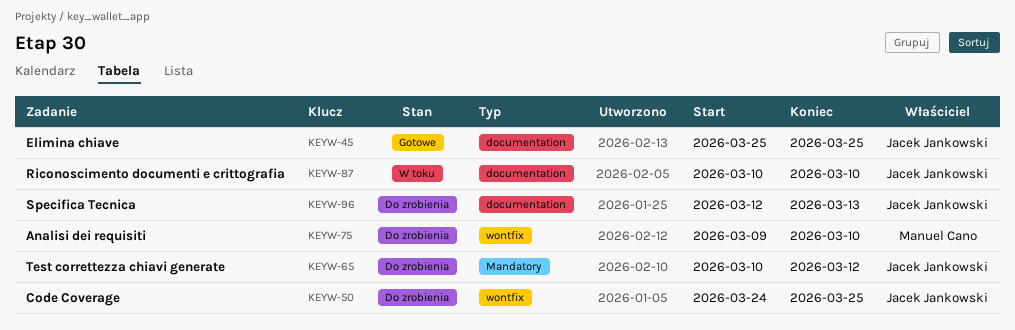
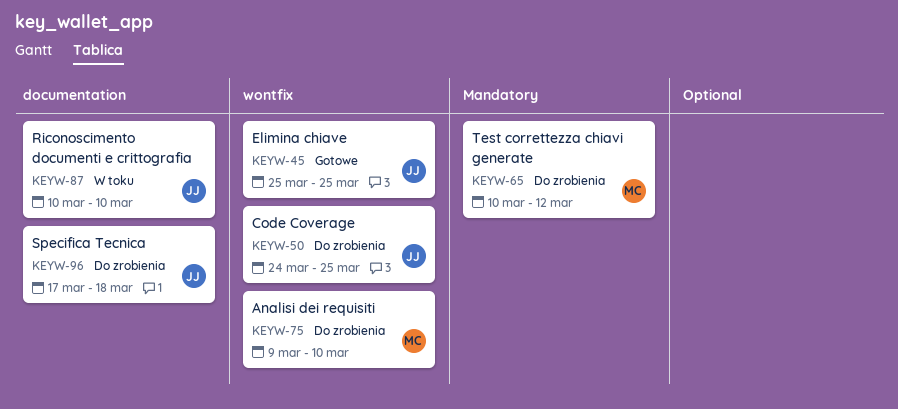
KEYW-45, label: documentation -> wontfix
KEYW-65, owner: Jacek Jankowski -> Manuel Cano
KEYW-96, start: Mar 12 -> Mar 17
KEYW-96, due: Mar 13 -> Mar 18

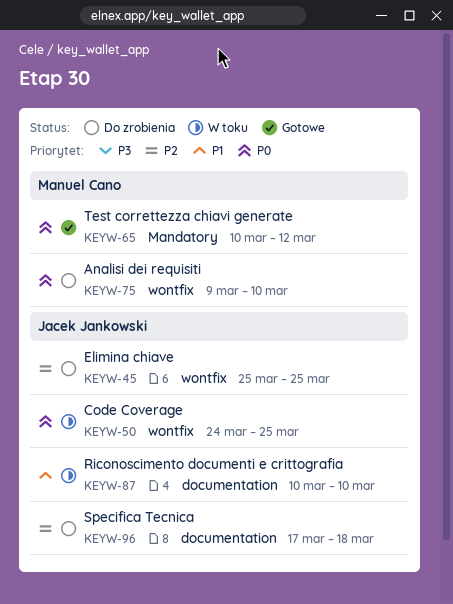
KEYW-45, status: Gotowe -> Do zrobienia
KEYW-50, status: Do zrobienia -> W toku
KEYW-65, status: Do zrobienia -> Gotowe

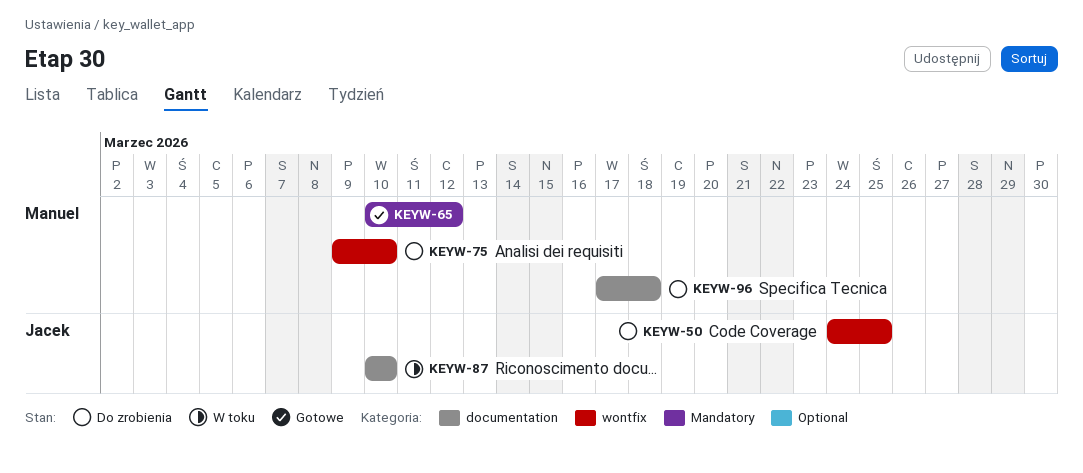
KEYW-45: present -> none
KEYW-50, status: W toku -> Do zrobienia
KEYW-96, owner: Jacek Jankowski -> Manuel Cano

